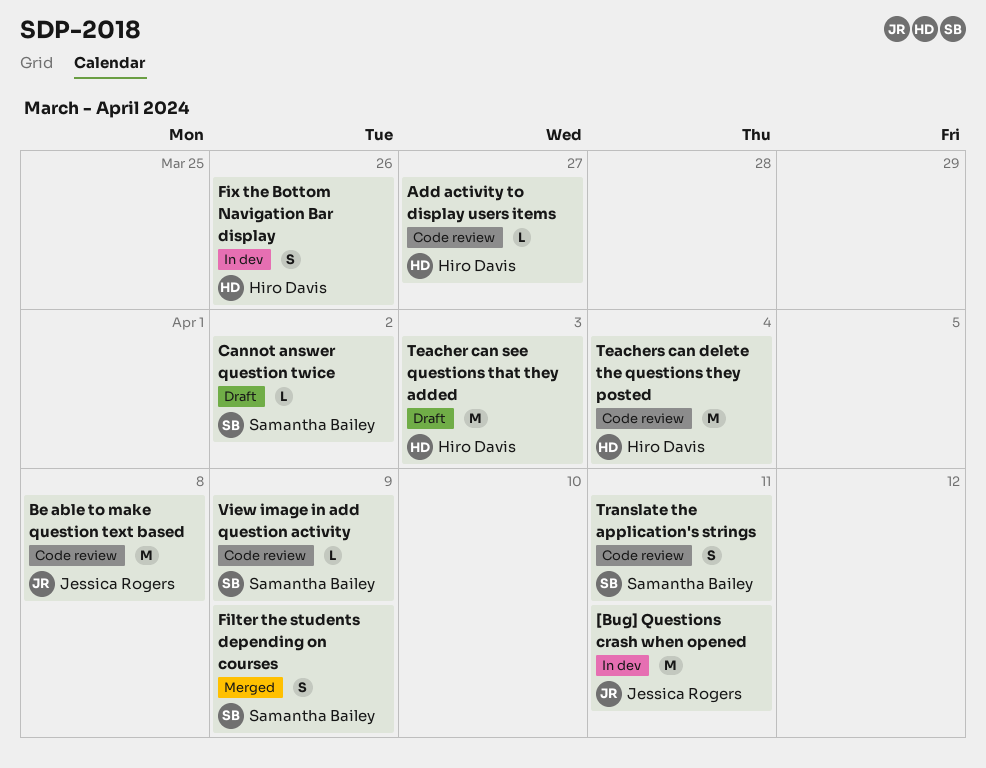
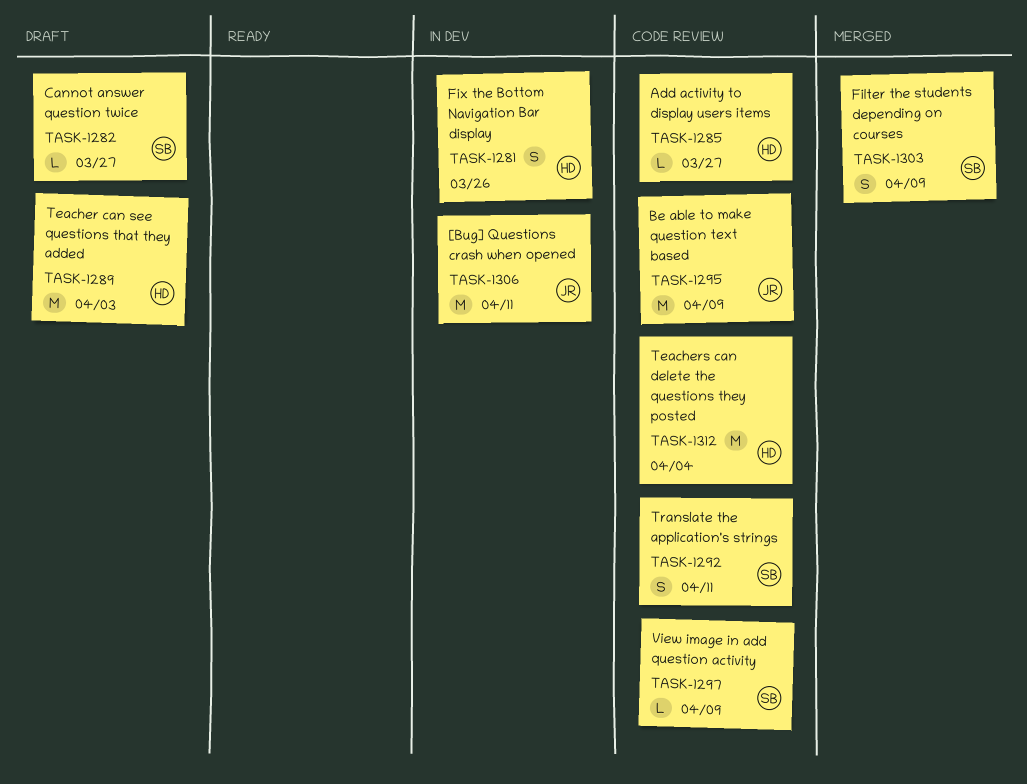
Be able to make question text based, due: Apr 8 -> Apr 9
Cannot answer question twice, due: Apr 2 -> Mar 27

